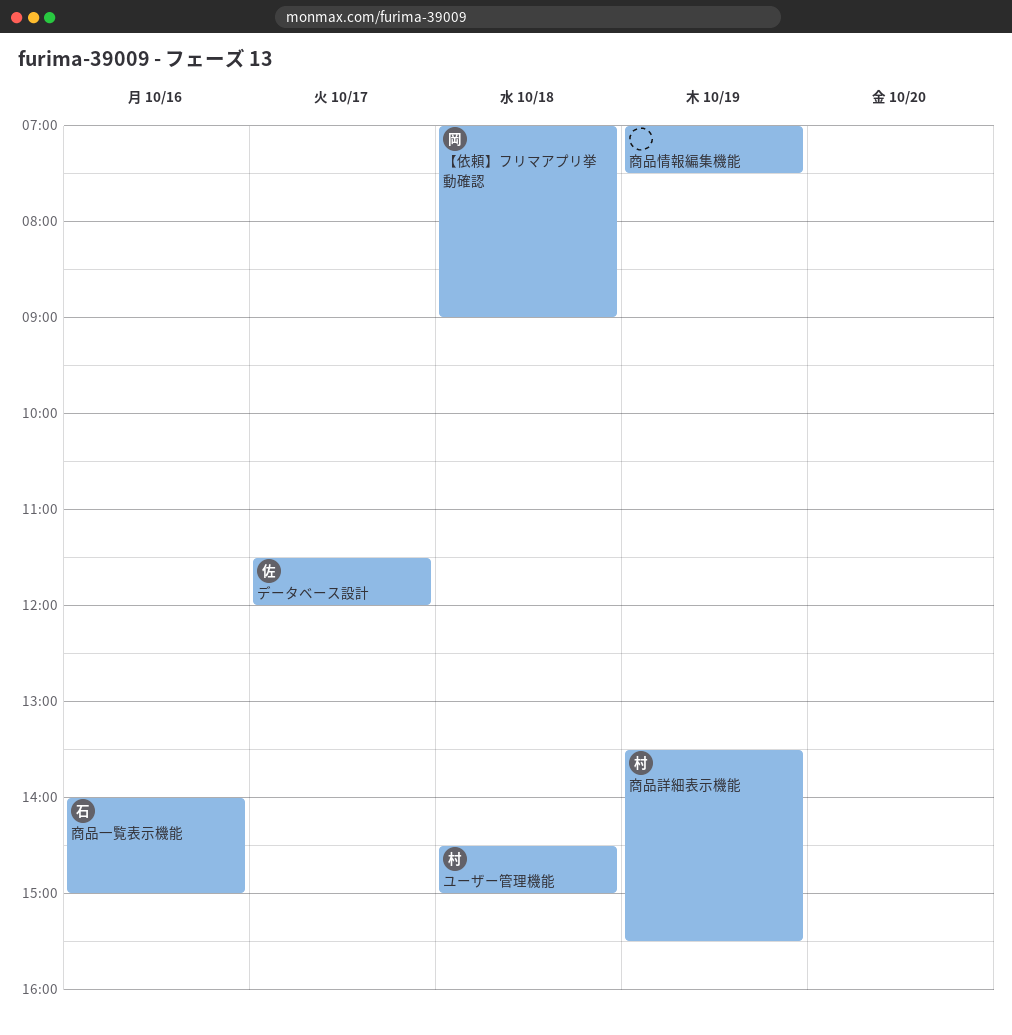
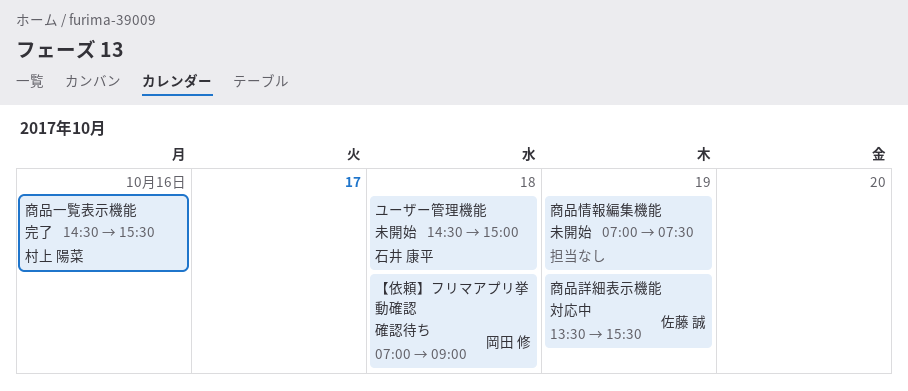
データベース設計: present -> none
ユーザー管理機能, owner: 村上 陽菜 -> 石井 康平
商品一覧表示機能, owner: 石井 康平 -> 村上 陽菜
商品一覧表示機能, begins: 14:00 -> 14:30
商品一覧表示機能, ends: 15:00 -> 15:30
商品詳細表示機能, owner: 村上 陽菜 -> 佐藤 誠

